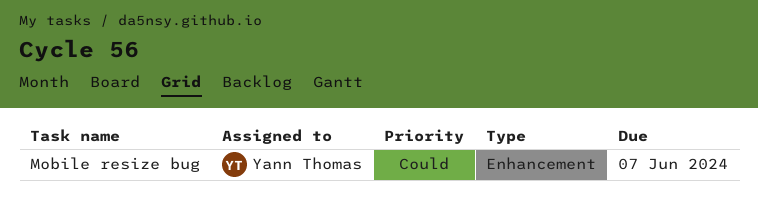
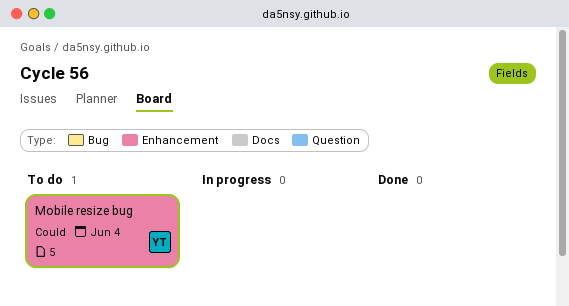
Mobile resize bug, due: Jun 7 -> Jun 4

